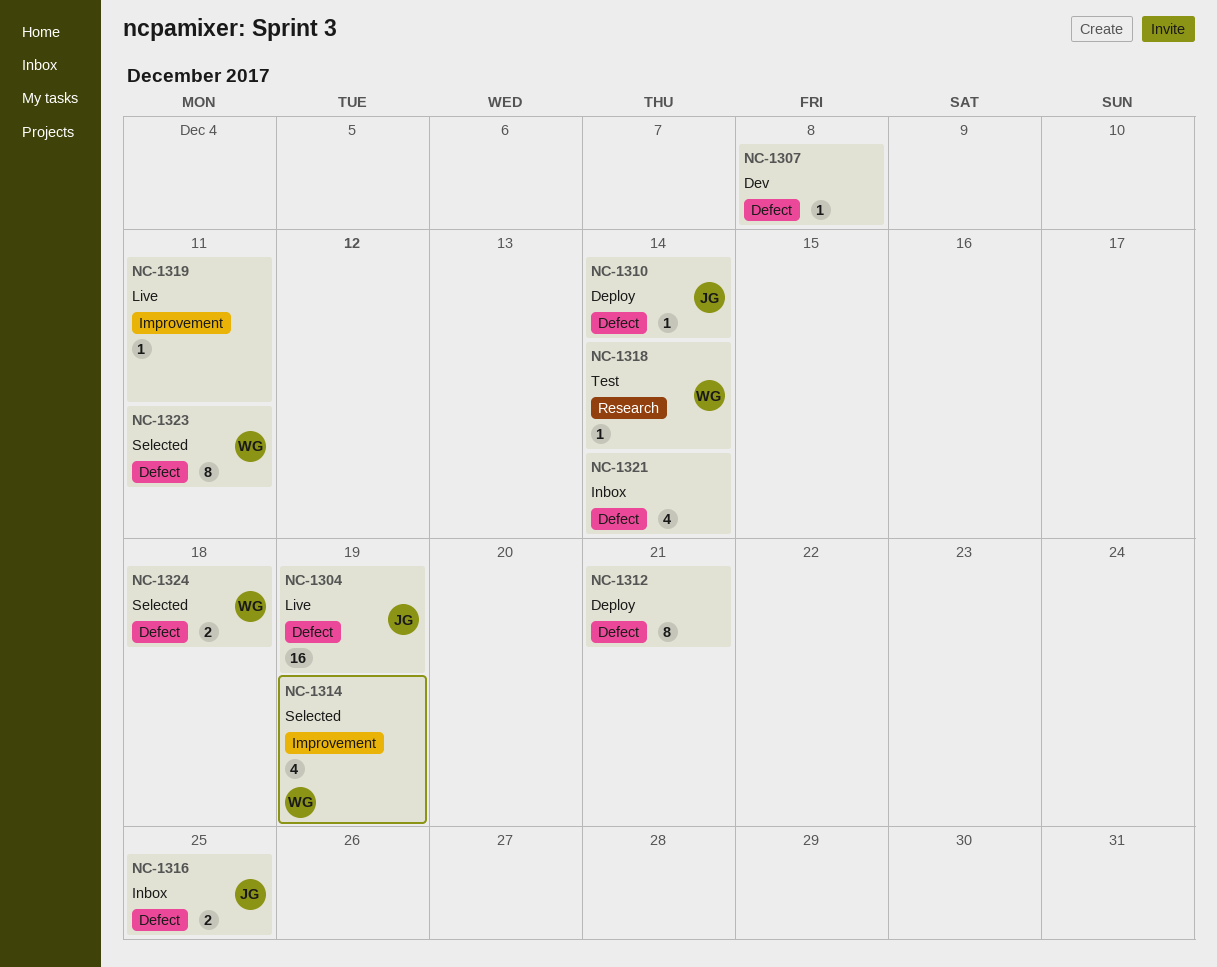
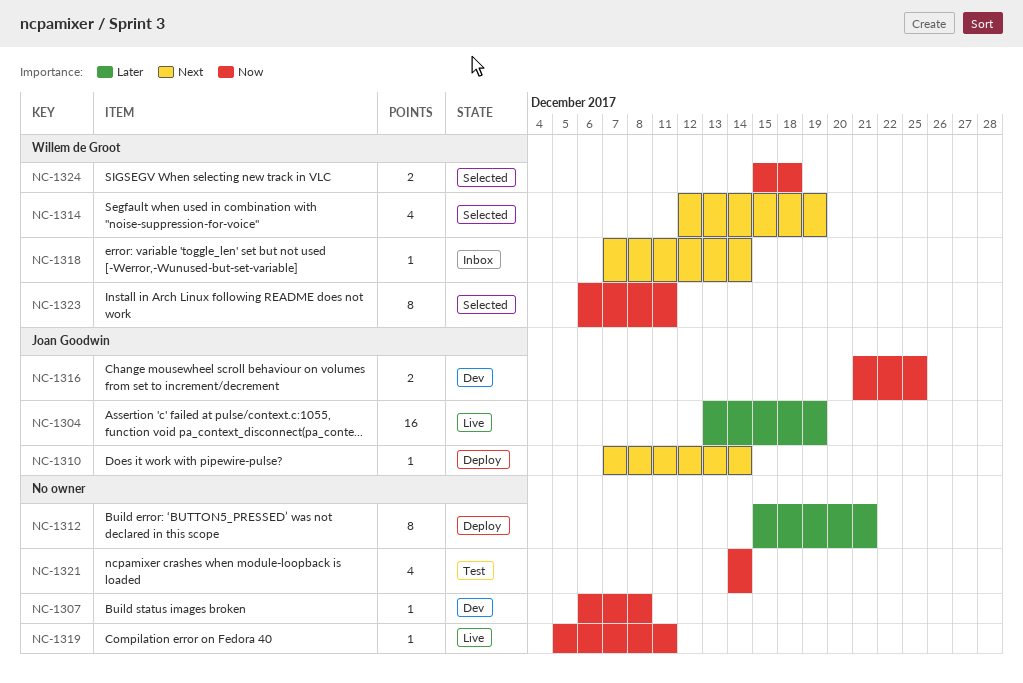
NC-1316, status: Inbox -> Dev
NC-1318, status: Test -> Inbox
NC-1321, status: Inbox -> Test

